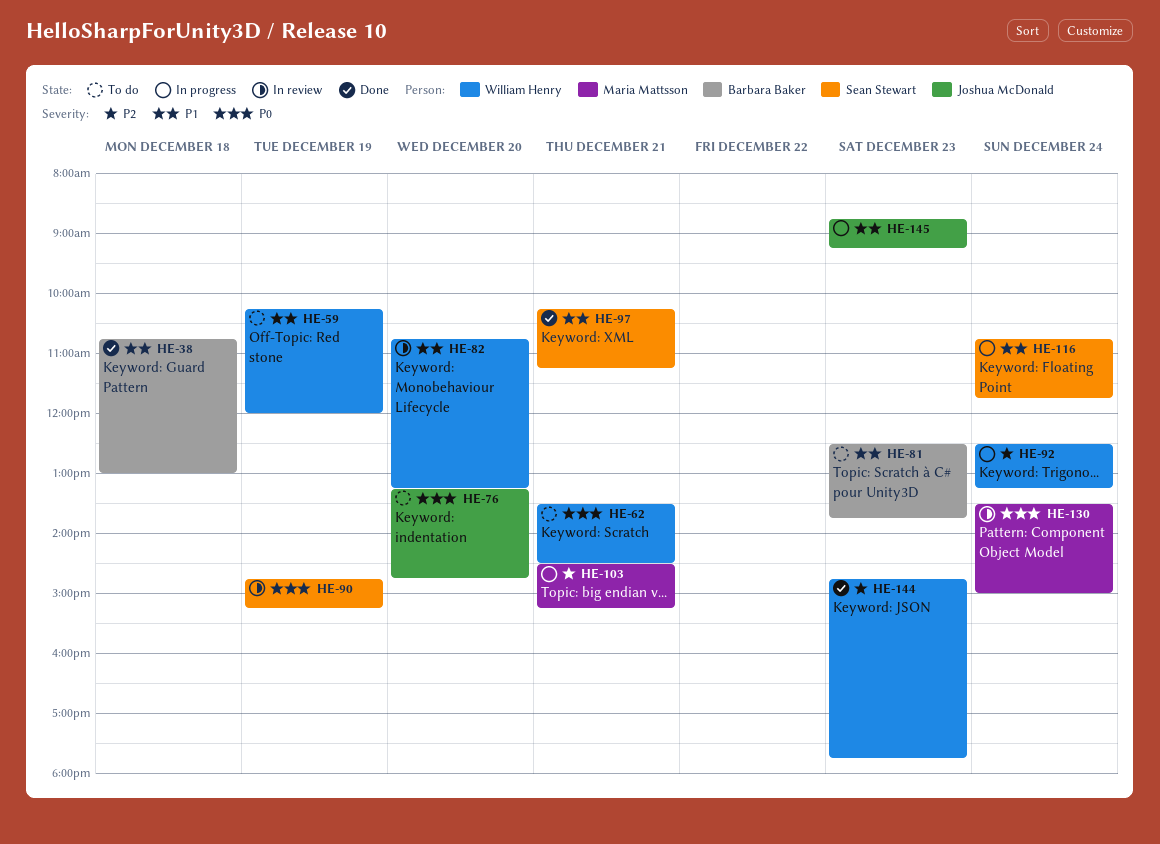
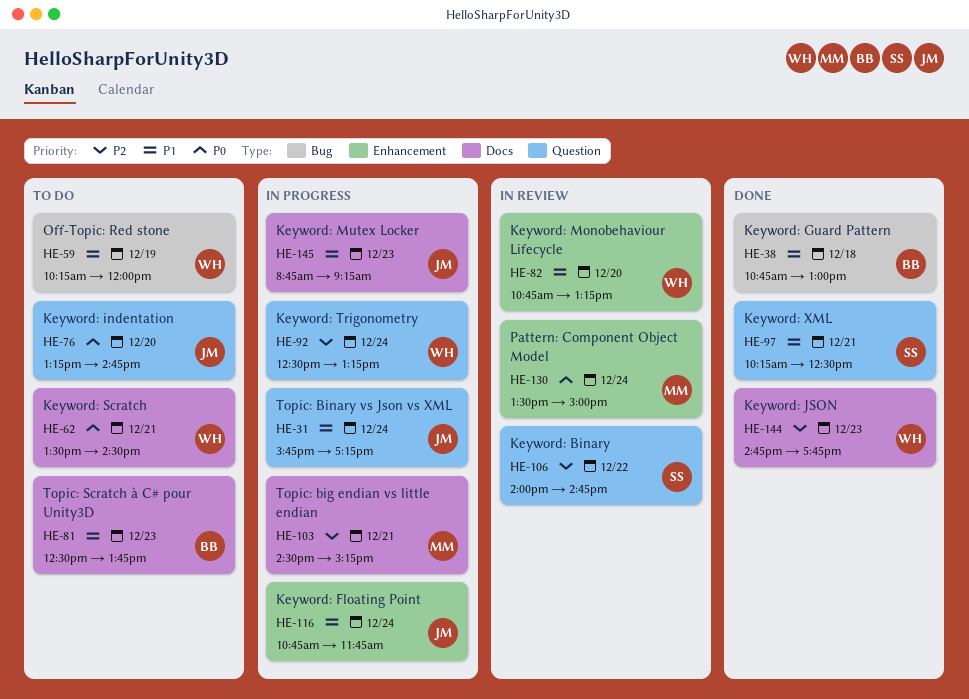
HE-31: none -> present
HE-90: present -> none
HE-97, ends: 11:15 -> 12:30
HE-106: none -> present
HE-116, owner: Sean Stewart -> Joshua McDonald

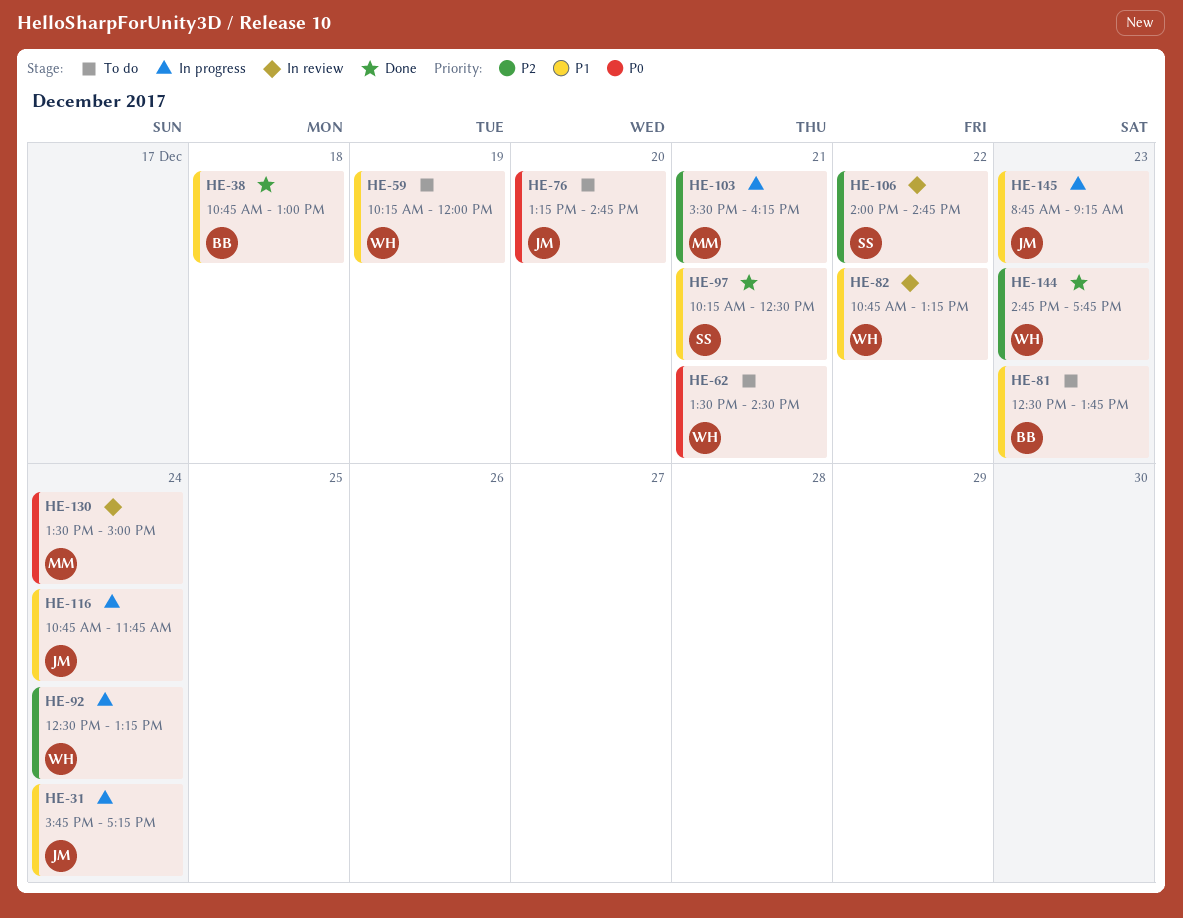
HE-82, day: Dec 20 -> Dec 22
HE-103, begins: 14:30 -> 15:30
HE-103, ends: 15:15 -> 16:15

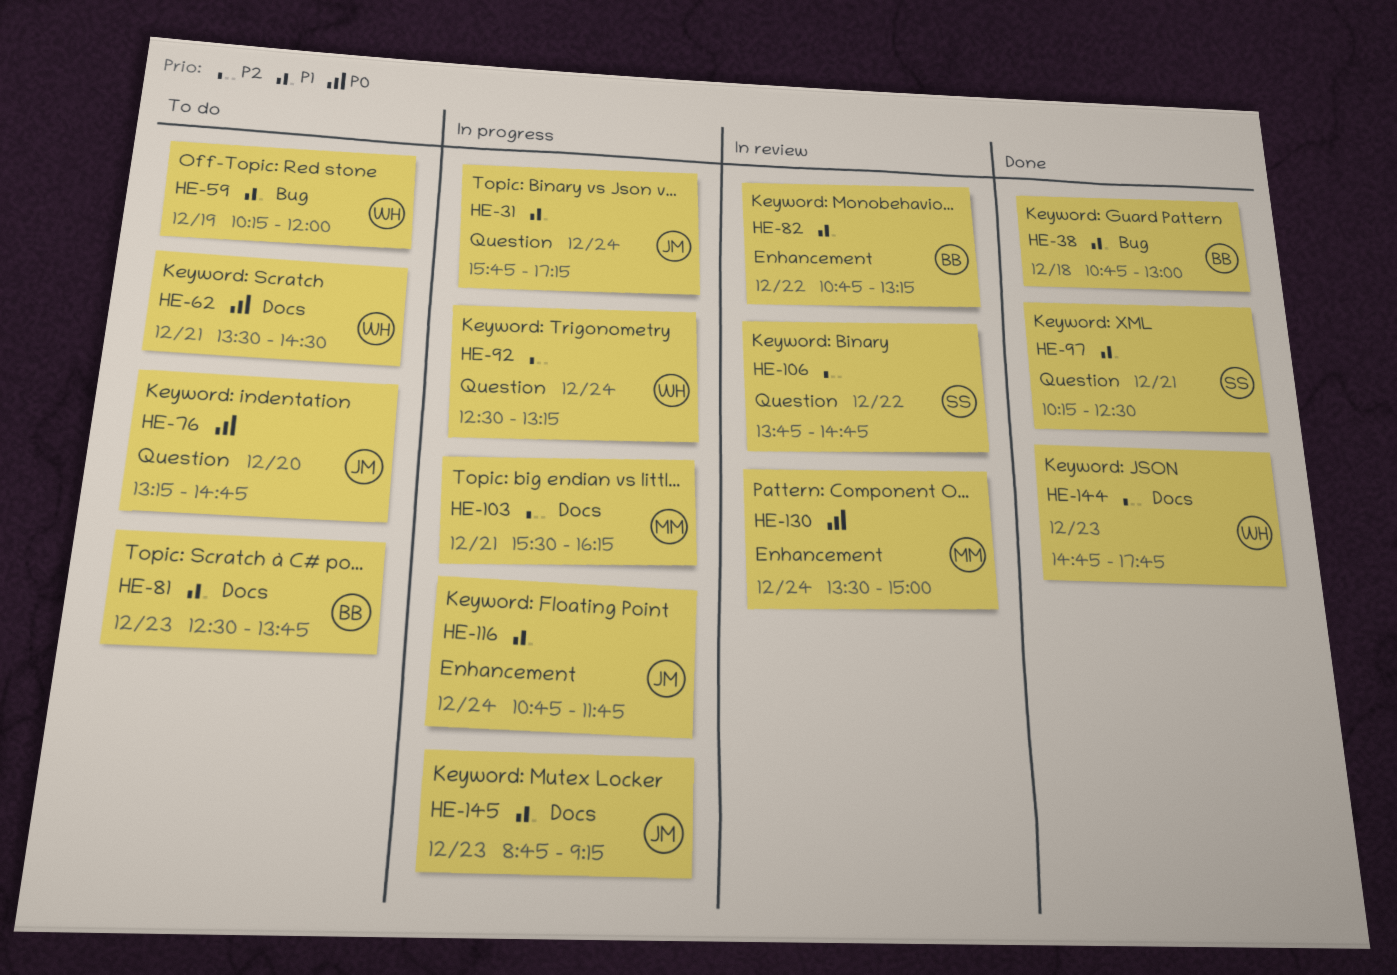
HE-82, owner: WH -> BB
HE-106, begins: 14:00 -> 13:45

